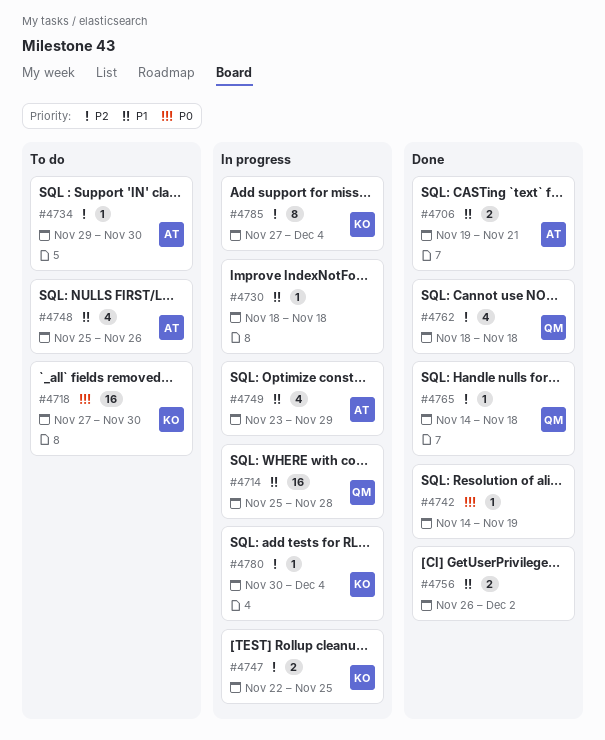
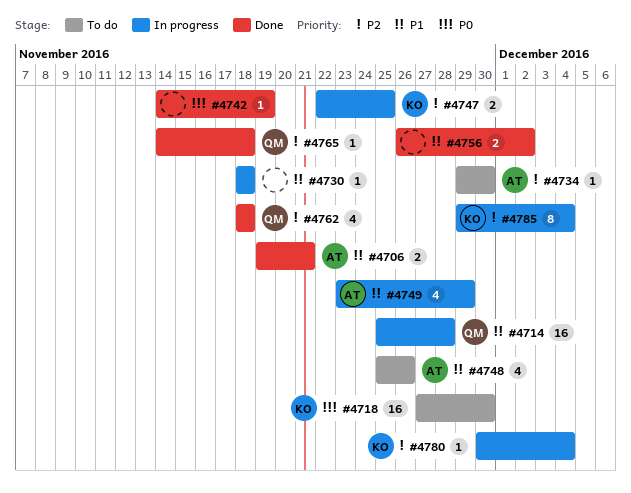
#4785, start: Nov 27 -> Nov 29

